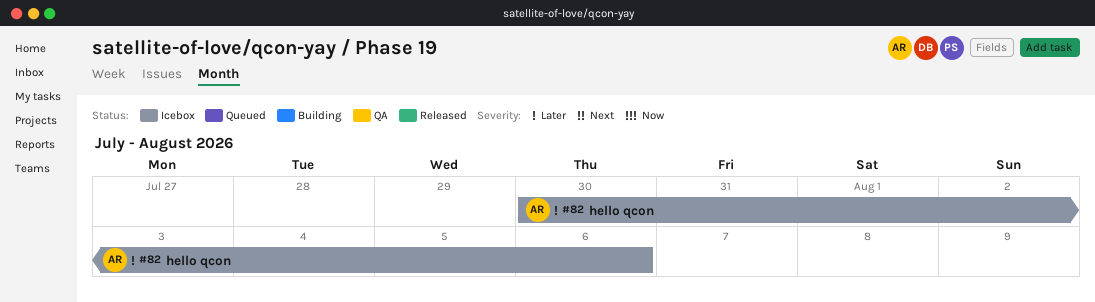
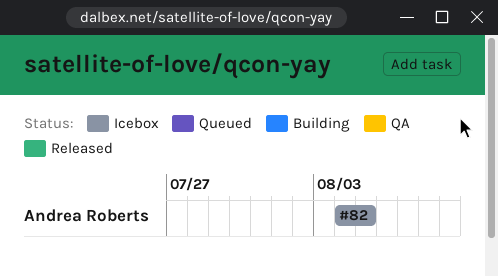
#82, start: Jul 30 -> Aug 4
#82, due: Aug 6 -> Aug 5

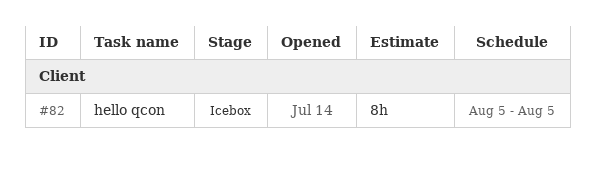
#82, start: Aug 4 -> Aug 5

